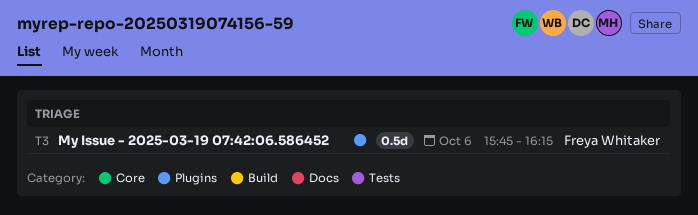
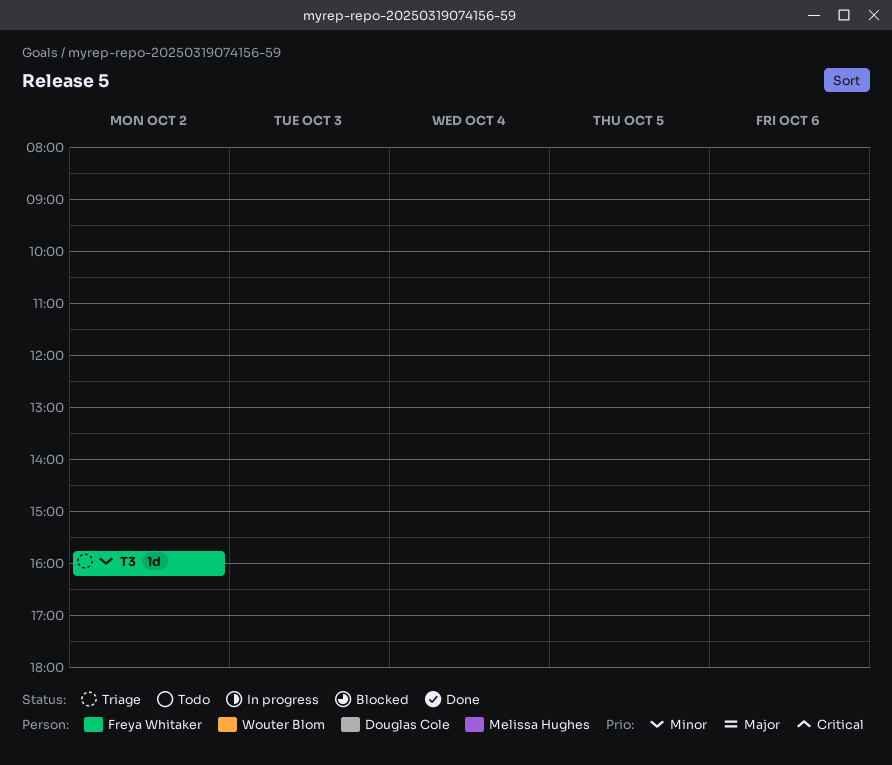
T3, estimate: 0.5d -> 1d
T3, day: Oct 6 -> Oct 2

